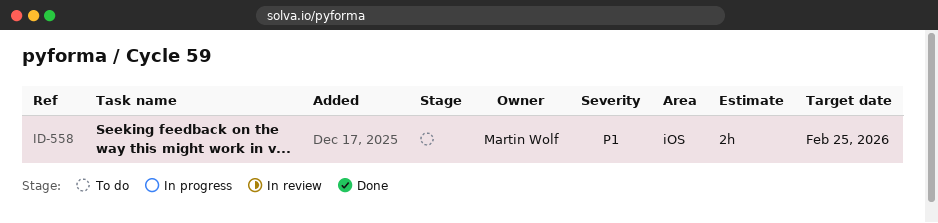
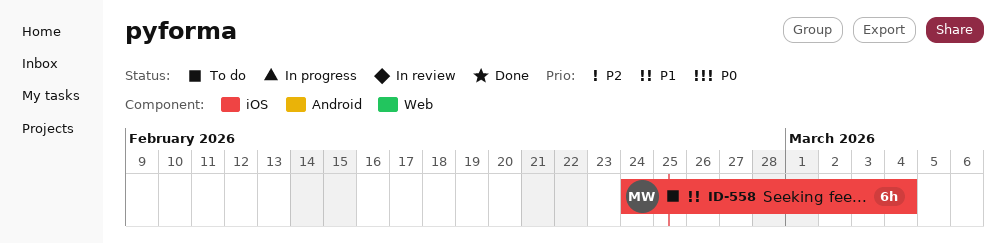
ID-558, estimate: 2h -> 6h
ID-558, due: Feb 25 -> Mar 4

